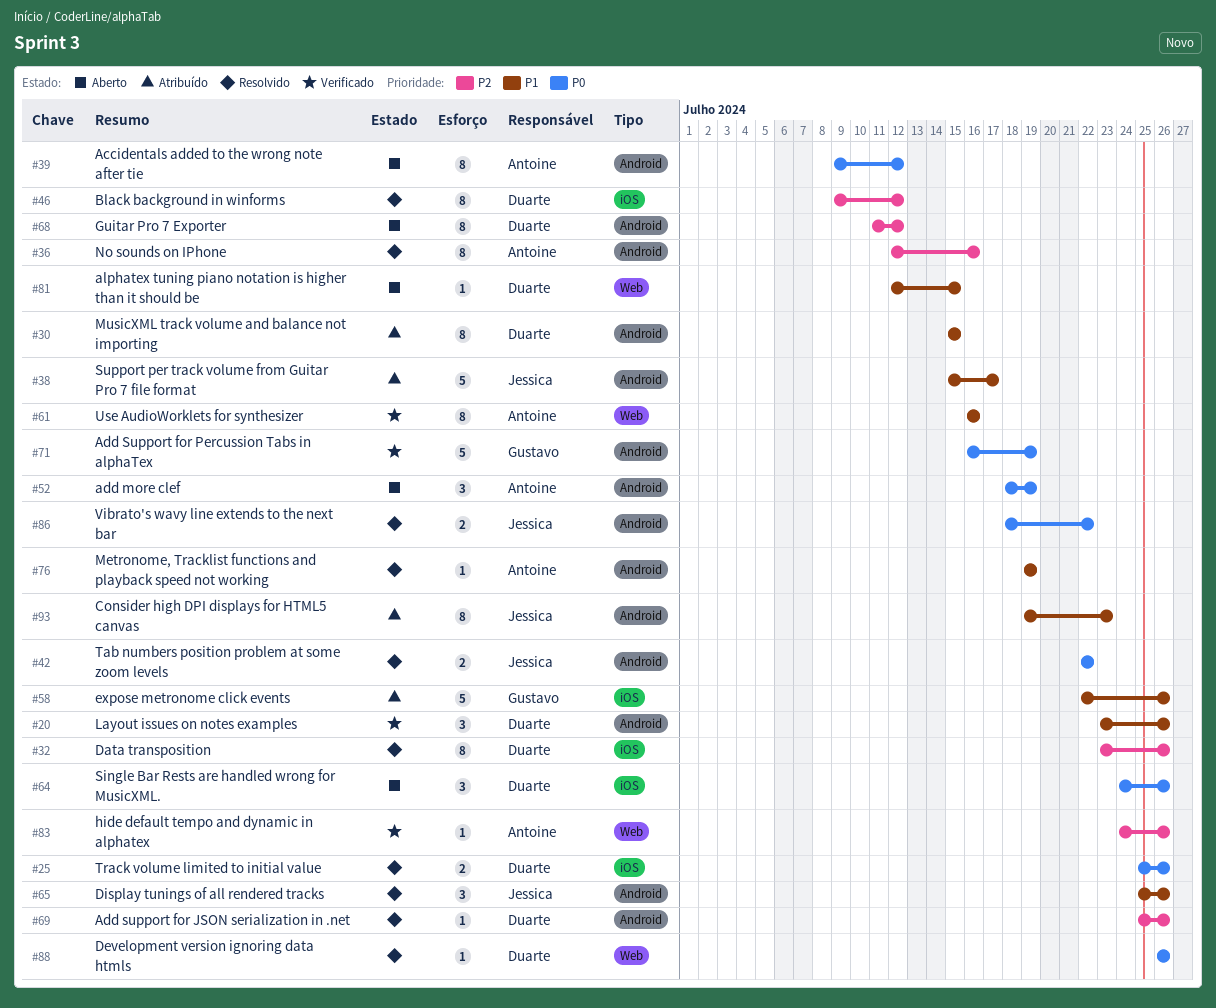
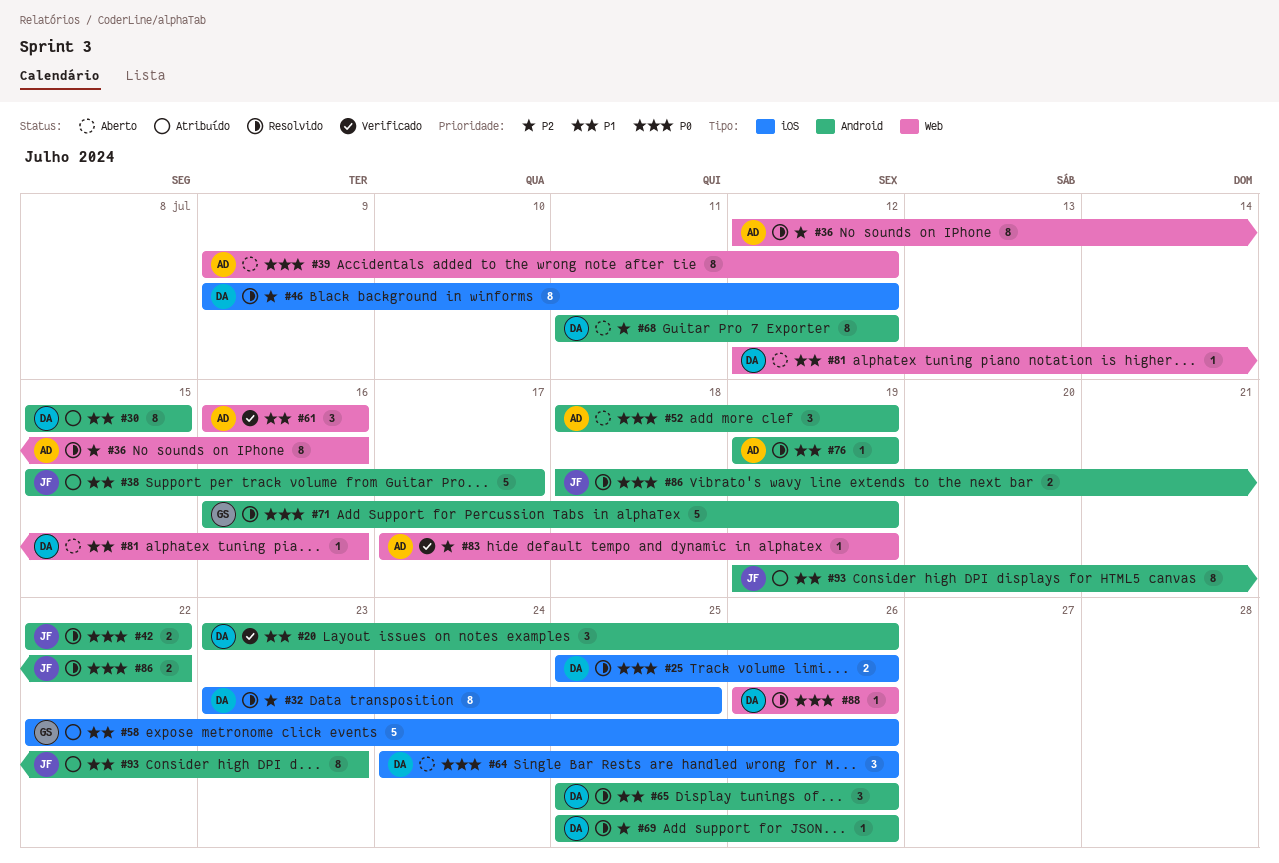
#32, due: Jul 26 -> Jul 25
#36, label: Android -> Web
#39, label: Android -> Web
#61, estimate: 8 -> 3
#65, owner: Jessica -> Duarte
#71, status: Verificado -> Resolvido
#81, due: Jul 15 -> Jul 16
#83, start: Jul 24 -> Jul 17
#83, due: Jul 26 -> Jul 19

